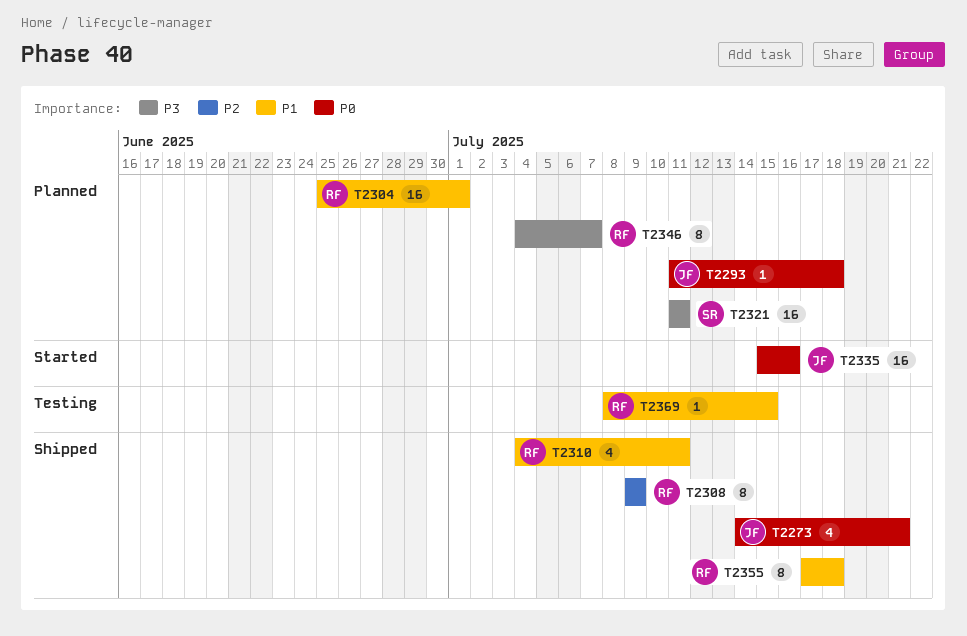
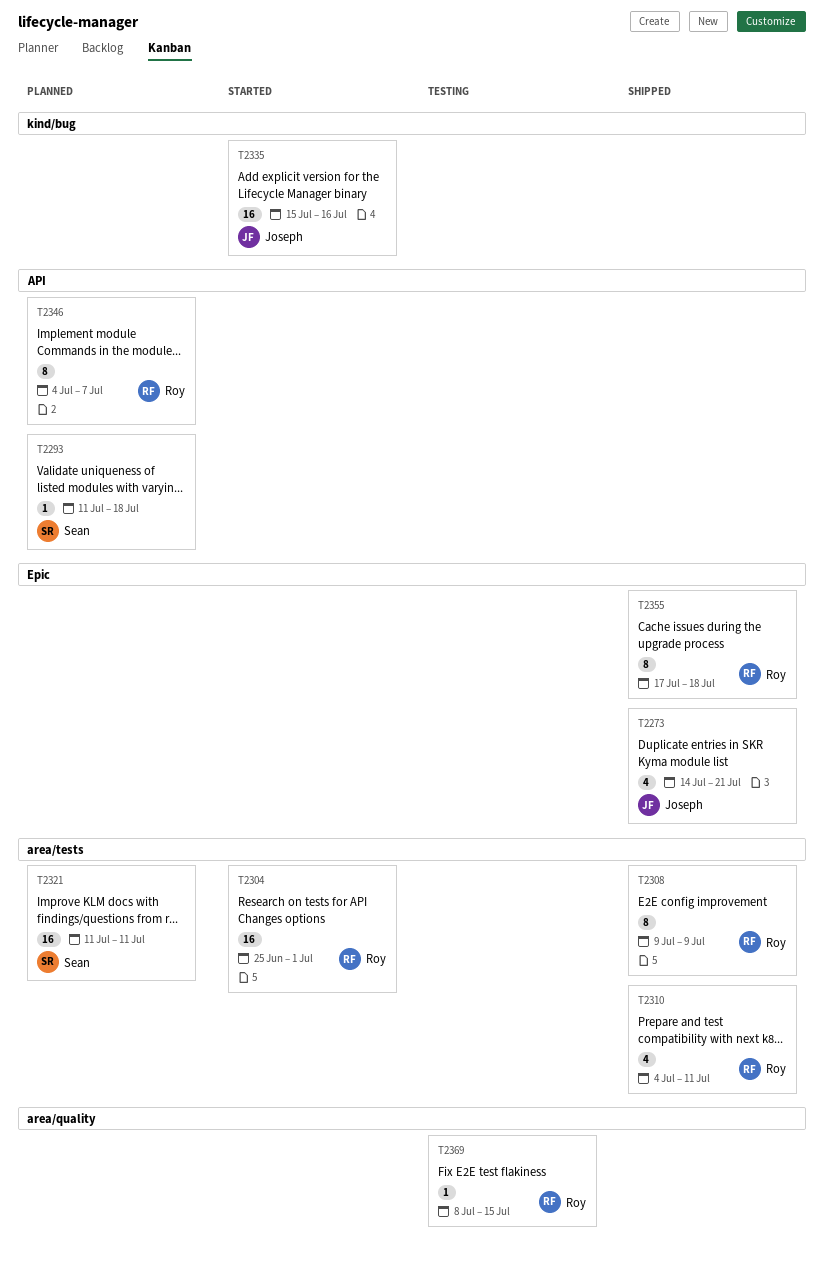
T2293, owner: Joseph -> Sean
T2304, status: Planned -> Started

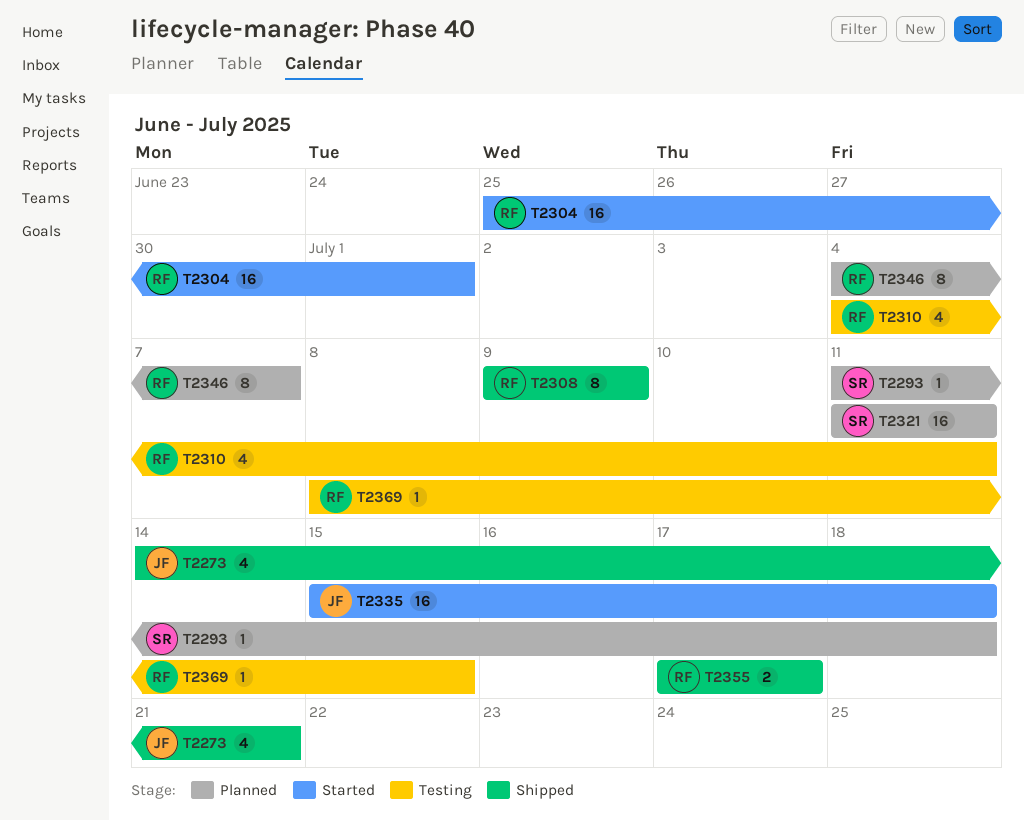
T2310, status: Shipped -> Testing
T2335, due: Jul 16 -> Jul 18
T2355, estimate: 8 -> 2
T2355, due: Jul 18 -> Jul 17

